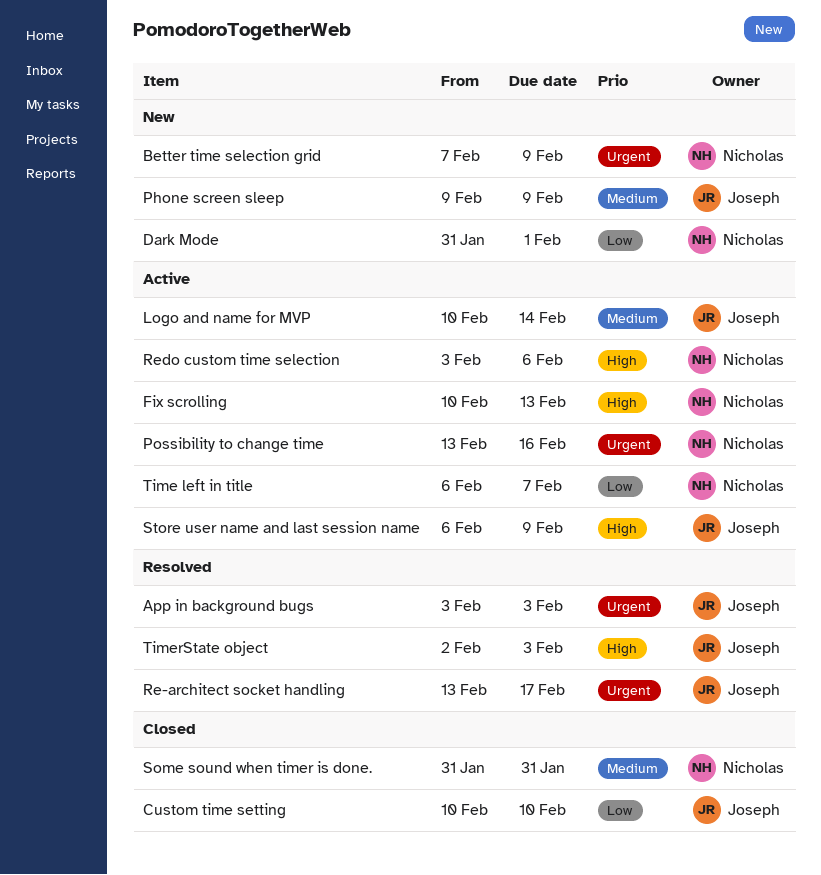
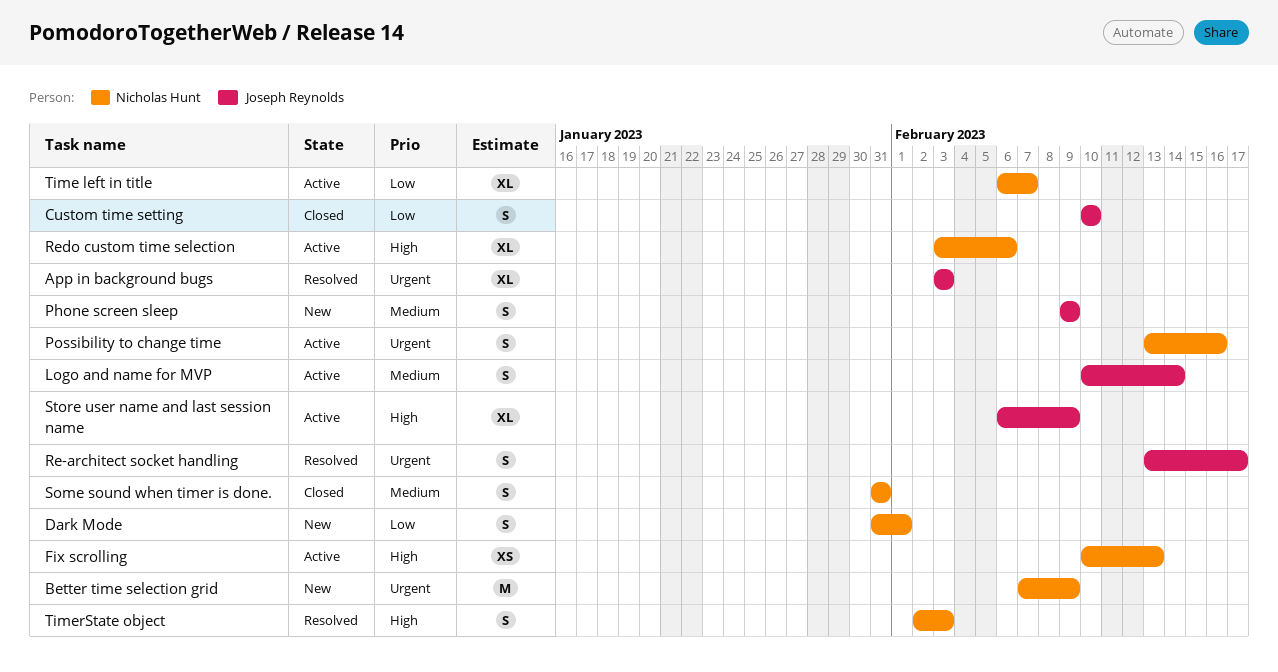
TimerState object, owner: Joseph Reynolds -> Nicholas Hunt

